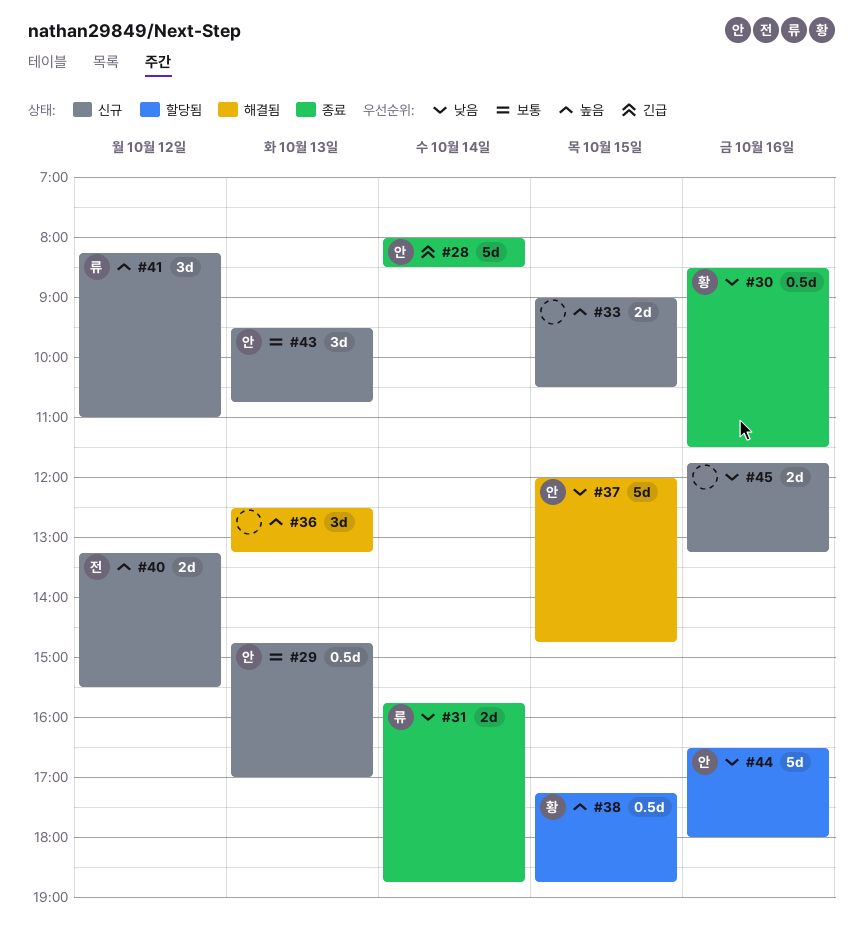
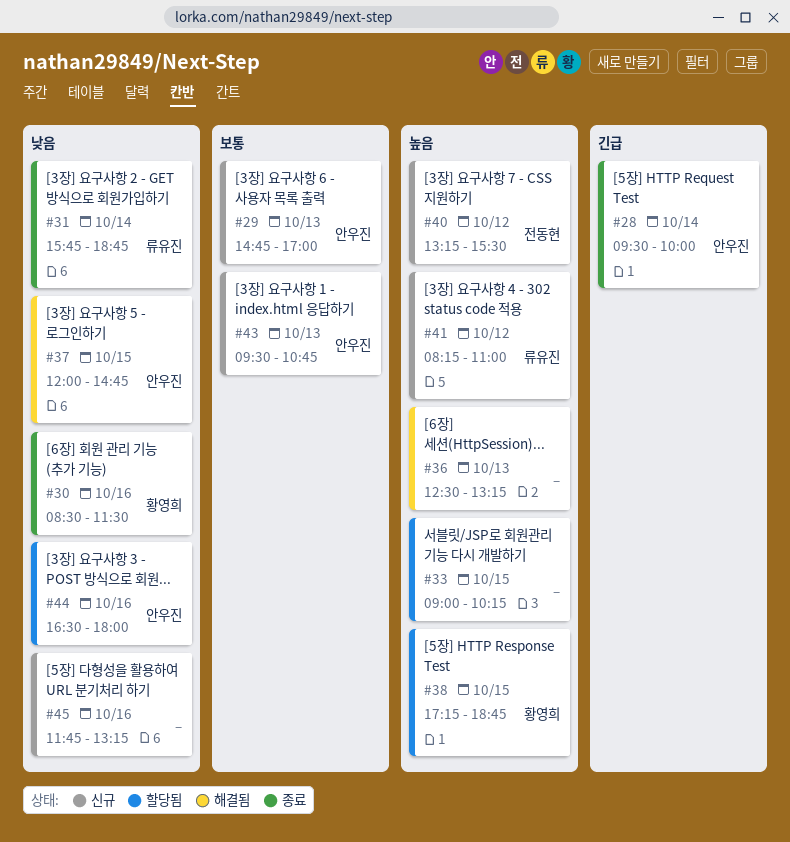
#28, begins: 08:00 -> 09:30
#28, ends: 08:30 -> 10:00
#33, status: 신규 -> 할당됨
#33, ends: 10:30 -> 10:15

